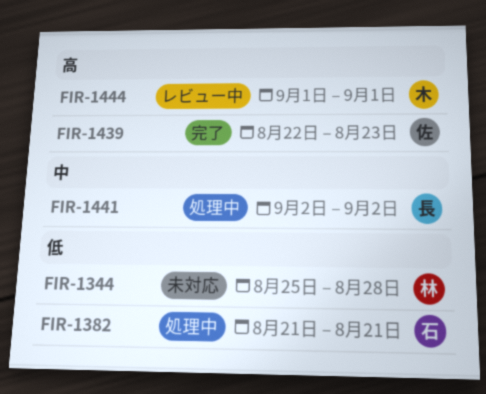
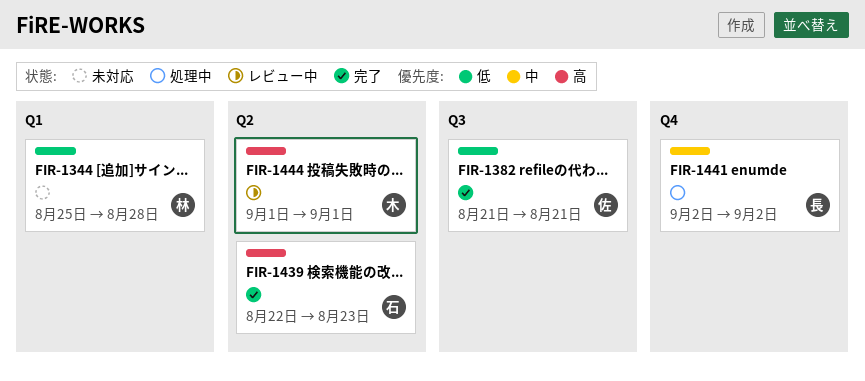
FIR-1382, status: 処理中 -> 完了
FIR-1382, owner: 石 -> 佐
FIR-1439, owner: 佐 -> 石

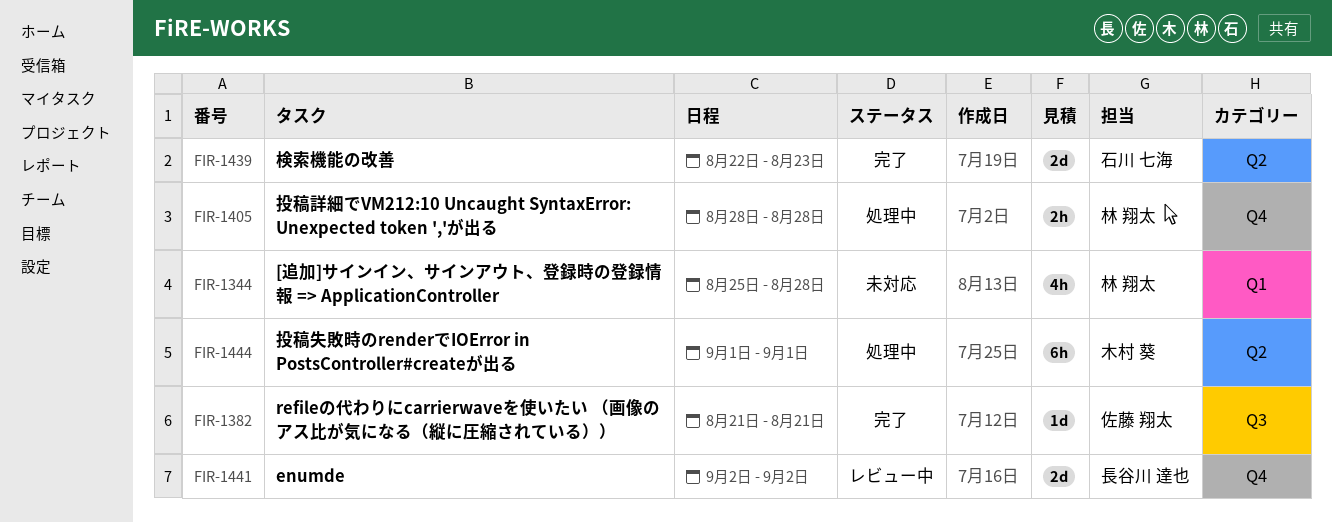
FIR-1405: none -> present
FIR-1441, status: 処理中 -> レビュー中
FIR-1444, status: レビュー中 -> 処理中

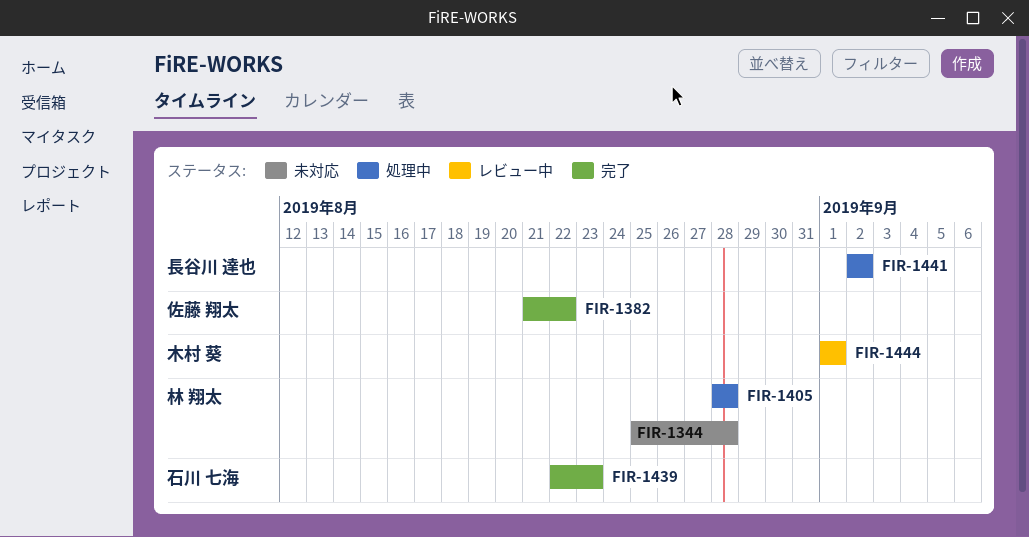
FIR-1382, due: Aug 21 -> Aug 22
FIR-1441, status: レビュー中 -> 処理中
FIR-1444, status: 処理中 -> レビュー中

